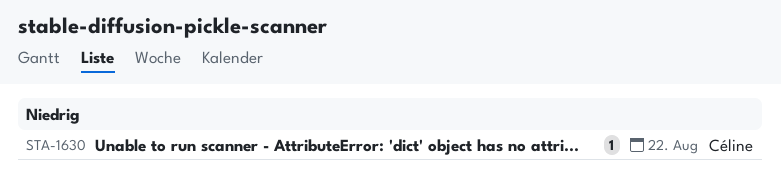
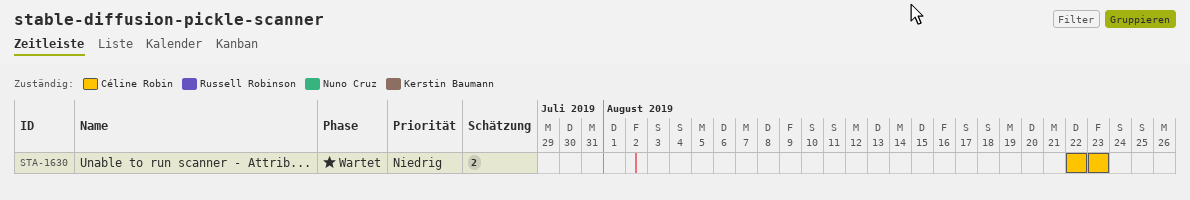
STA-1630, estimate: 1 -> 2
STA-1630, due: Aug 22 -> Aug 23

